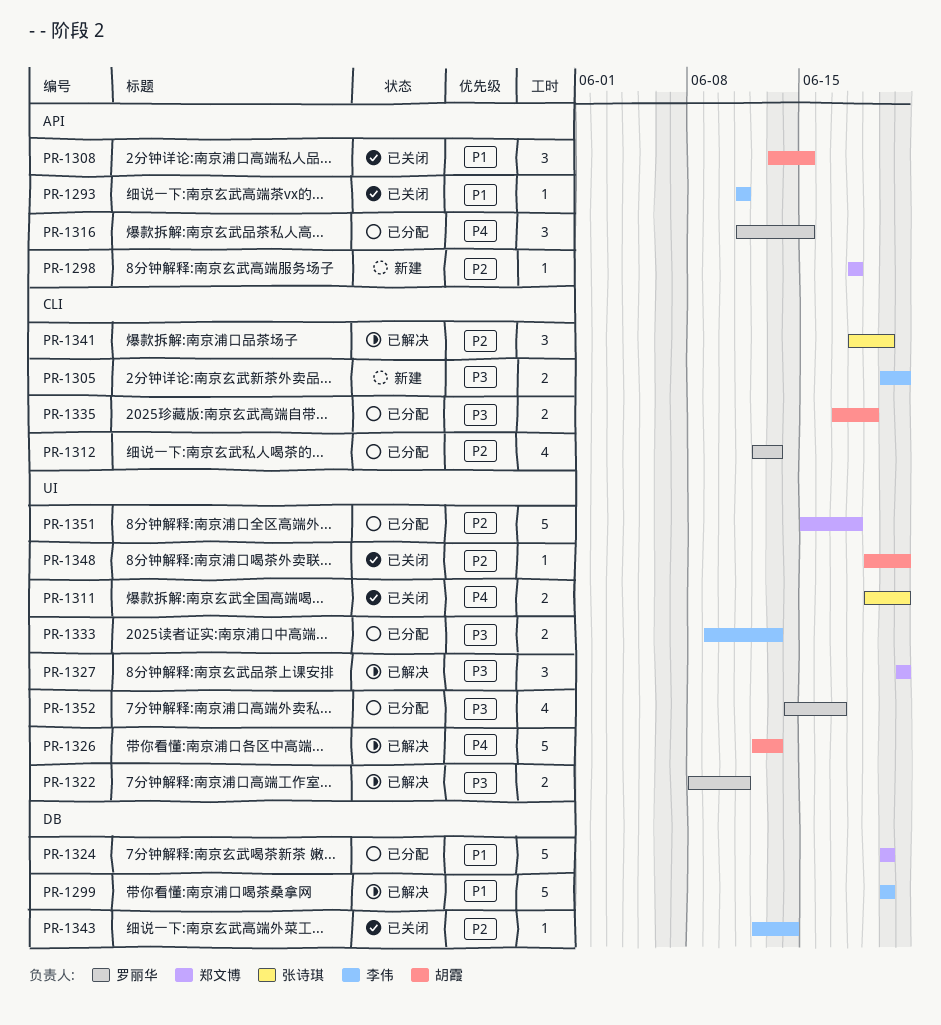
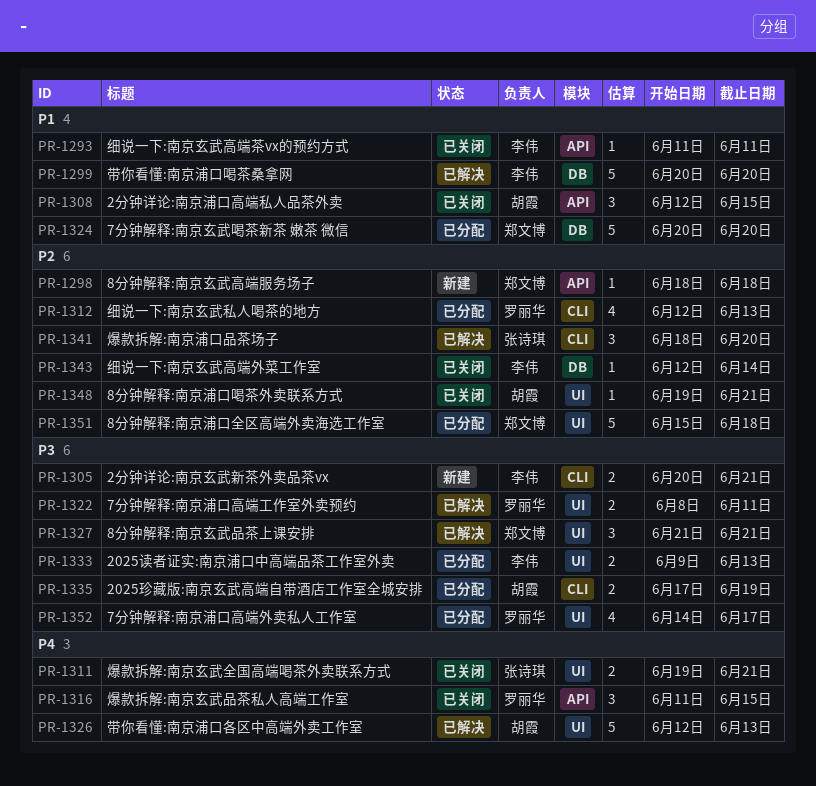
PR-1308, start: Jun 13 -> Jun 12
PR-1316, status: 已分配 -> 已关闭

